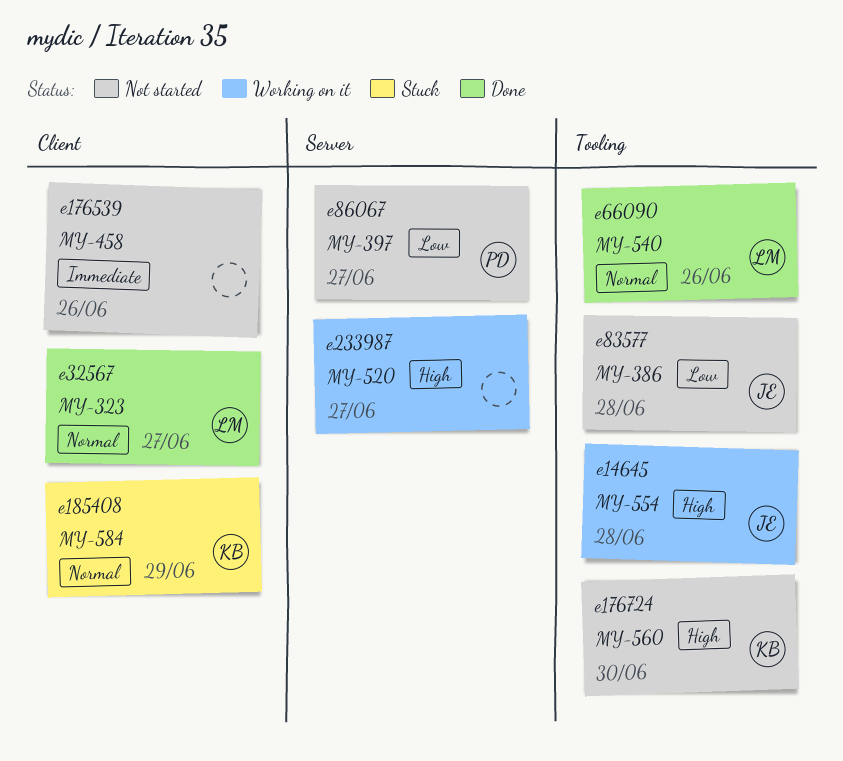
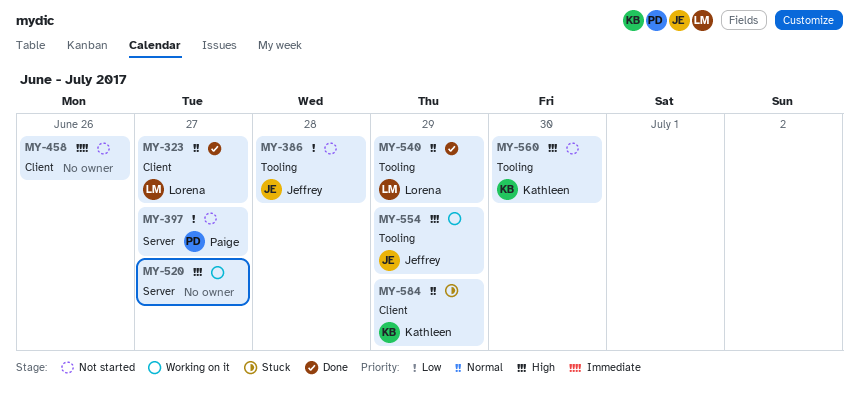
MY-540, due: Jun 26 -> Jun 29
MY-554, due: Jun 28 -> Jun 29

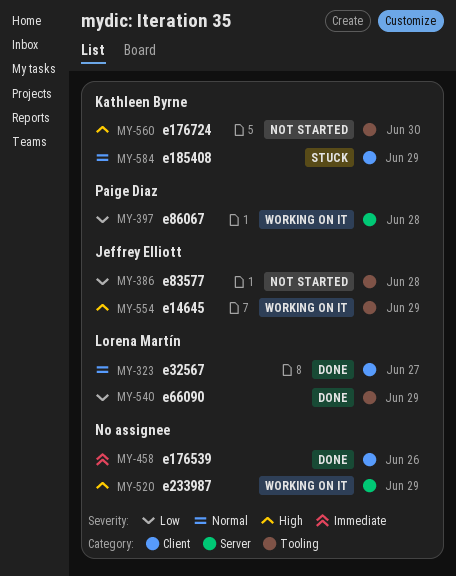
MY-397, status: Not started -> Working on it
MY-397, due: Jun 27 -> Jun 28
MY-458, status: Not started -> Done
MY-520, due: Jun 27 -> Jun 29
MY-540, priority: Normal -> Low

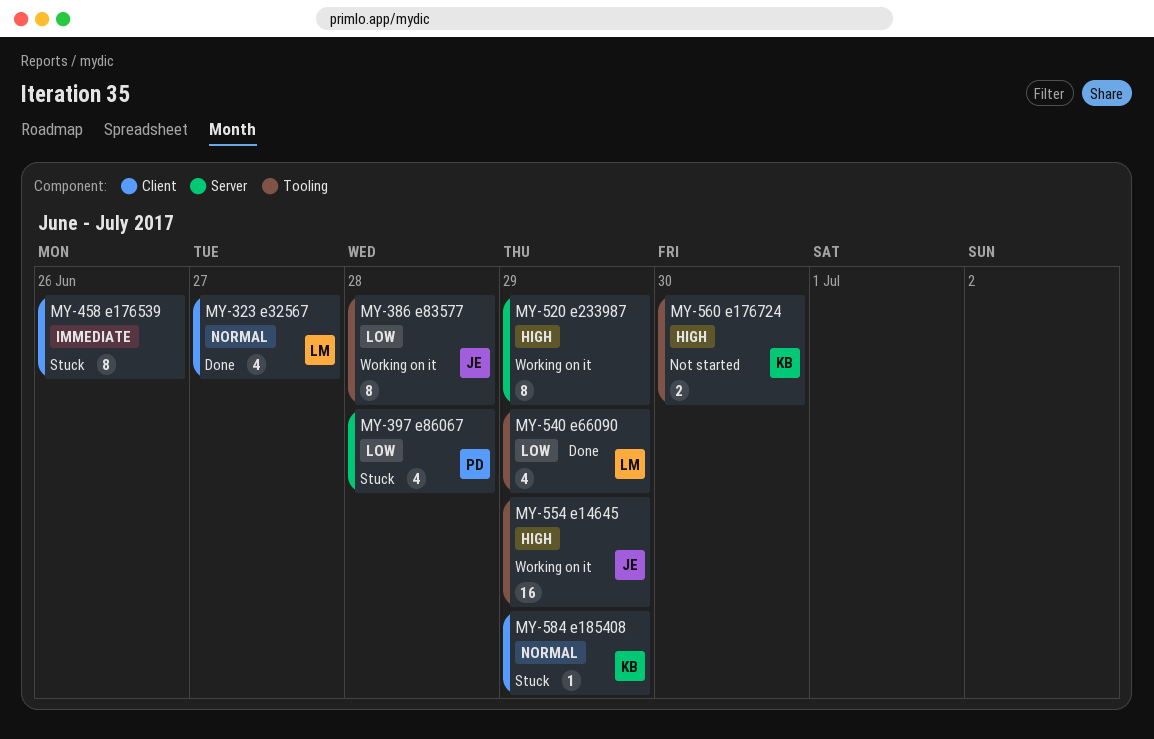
MY-386, status: Not started -> Working on it
MY-397, status: Working on it -> Stuck
MY-458, status: Done -> Stuck

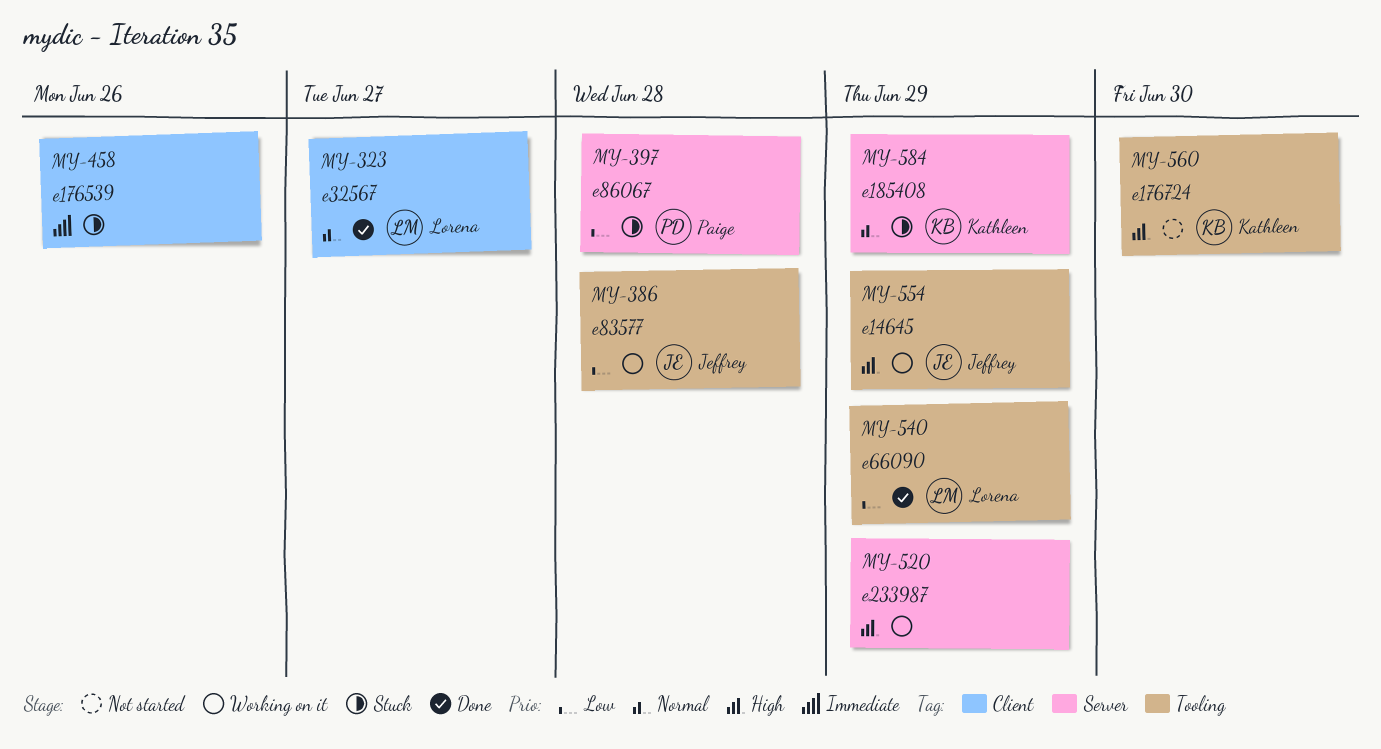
MY-584, label: Client -> Server

